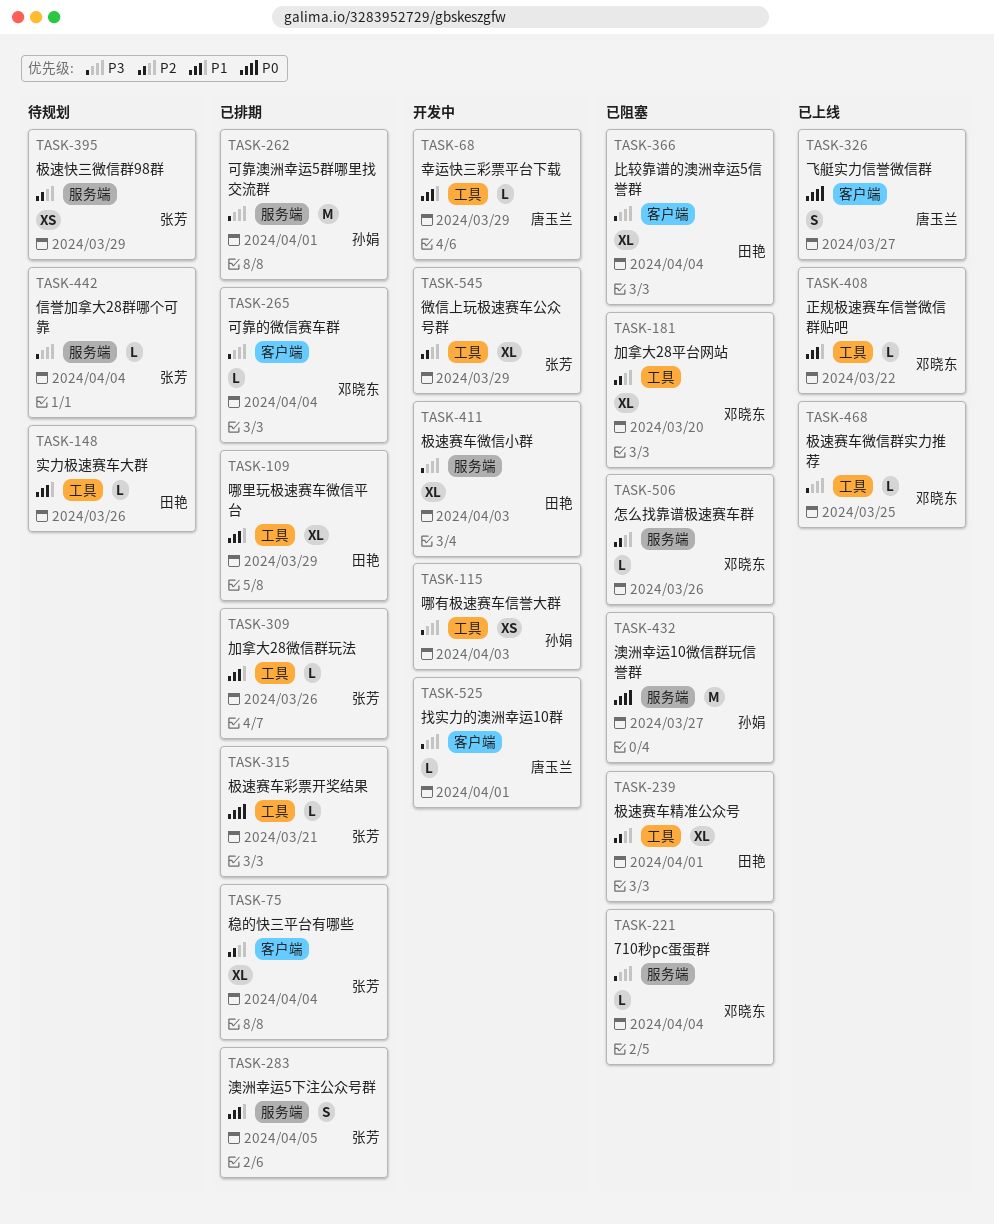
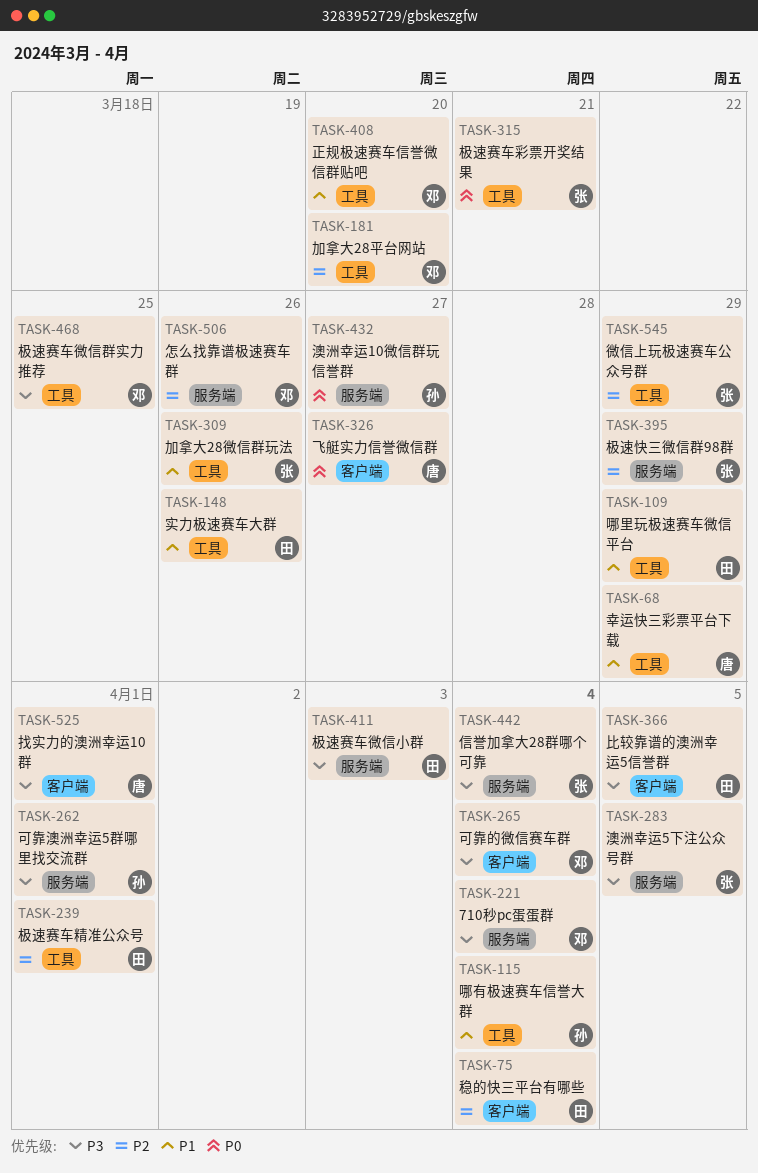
TASK-75, owner: 张芳 -> 田艳
TASK-115, priority: P3 -> P1
TASK-115, due: Apr 3 -> Apr 4
TASK-283, priority: P1 -> P3
TASK-366, due: Apr 4 -> Apr 5
TASK-408, due: Mar 22 -> Mar 20

